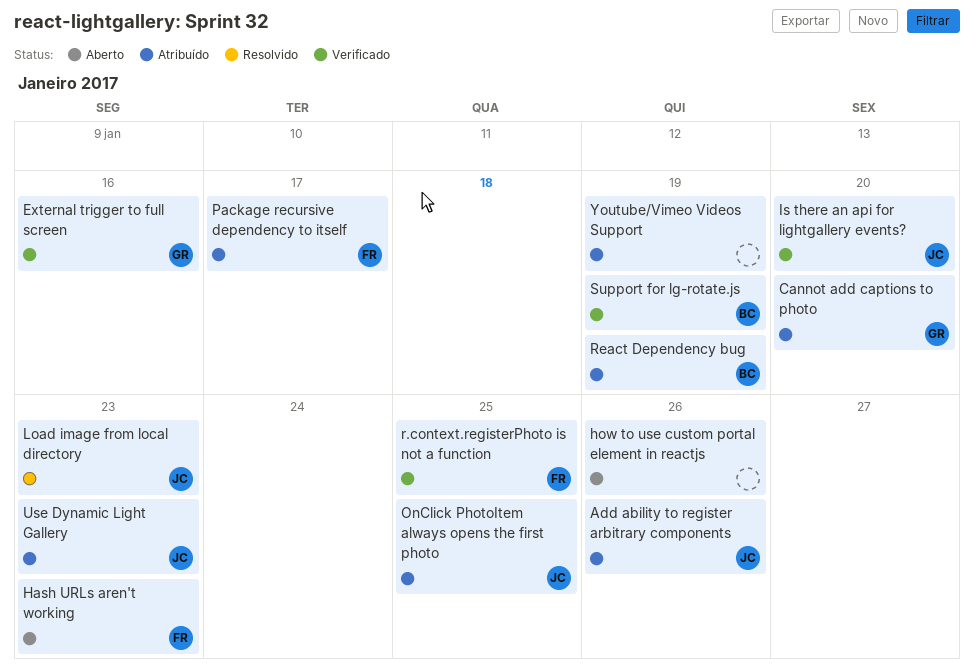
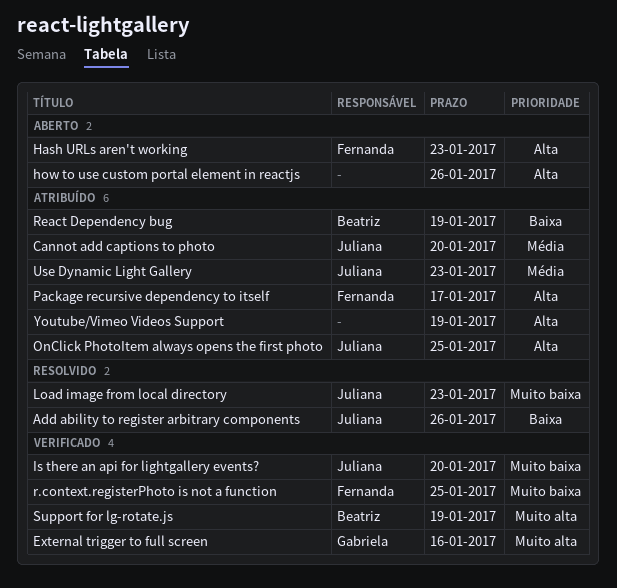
Add ability to register arbitrary components, status: Atribuído -> Resolvido
Cannot add captions to photo, owner: Gabriela -> Juliana

